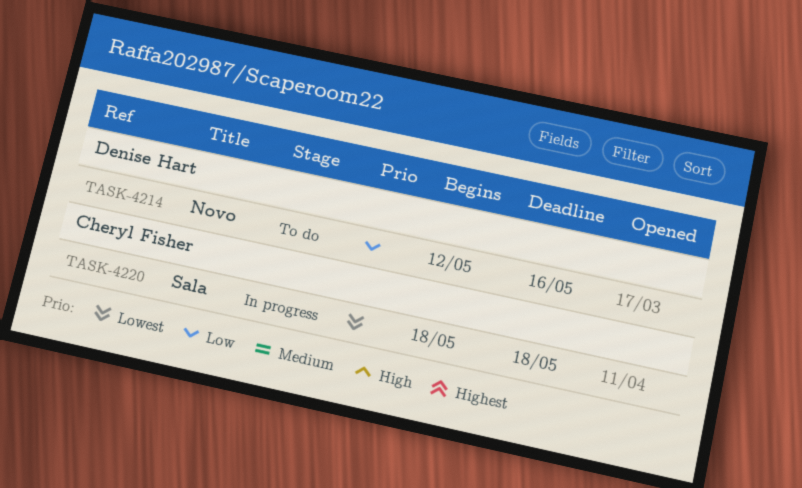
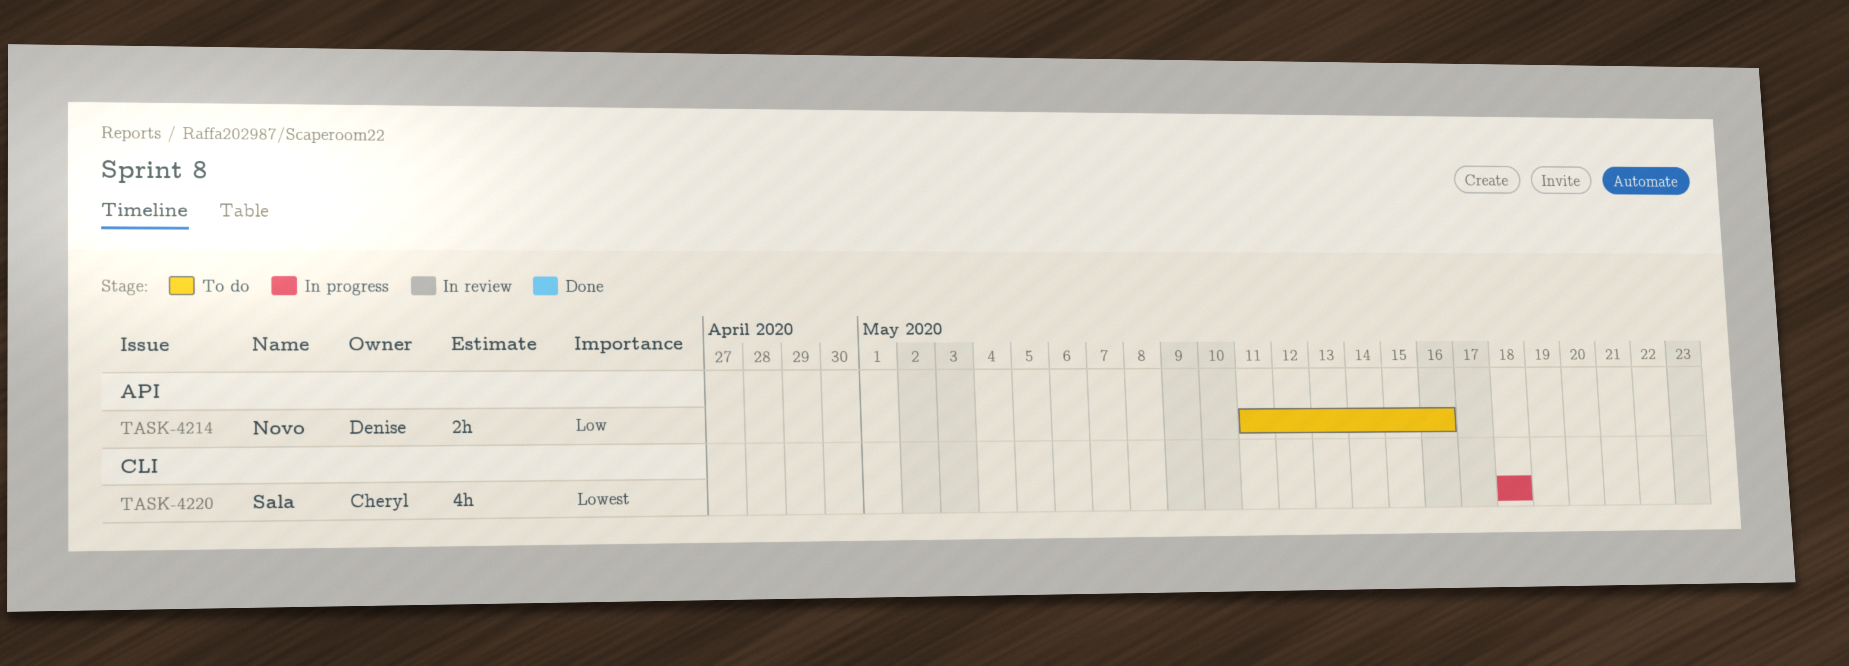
TASK-4214, start: May 12 -> May 11

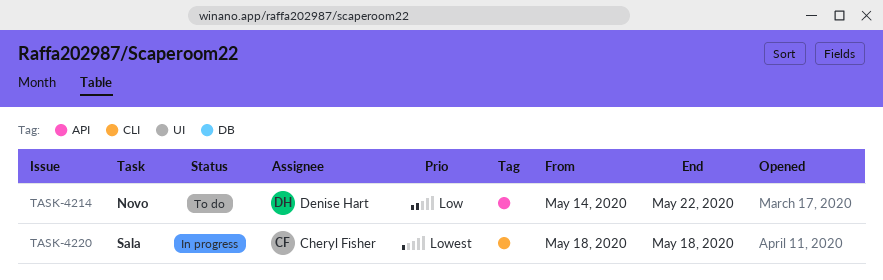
TASK-4214, start: May 11 -> May 14
TASK-4214, due: May 16 -> May 22

